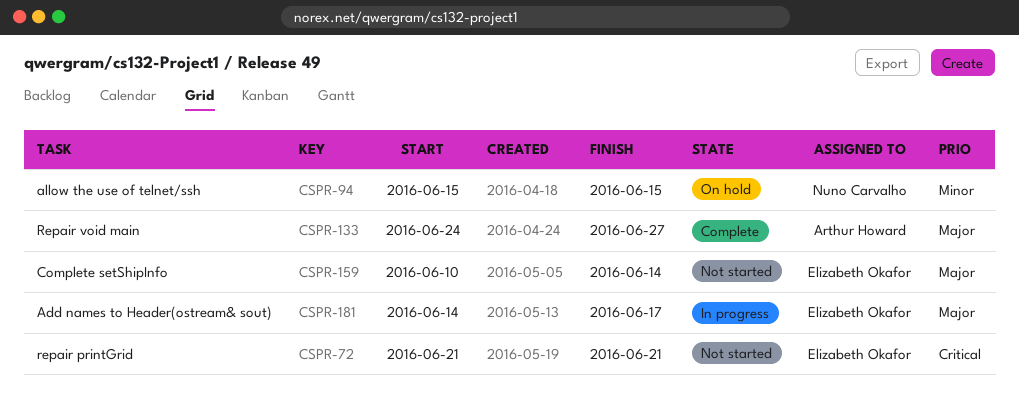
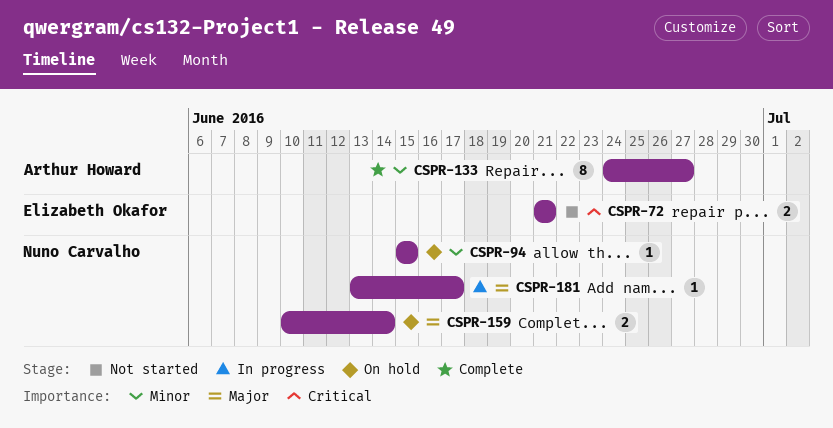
CSPR-133, priority: Major -> Minor
CSPR-159, status: Not started -> On hold
CSPR-159, owner: Elizabeth Okafor -> Nuno Carvalho
CSPR-181, owner: Elizabeth Okafor -> Nuno Carvalho
CSPR-181, start: Jun 14 -> Jun 13

